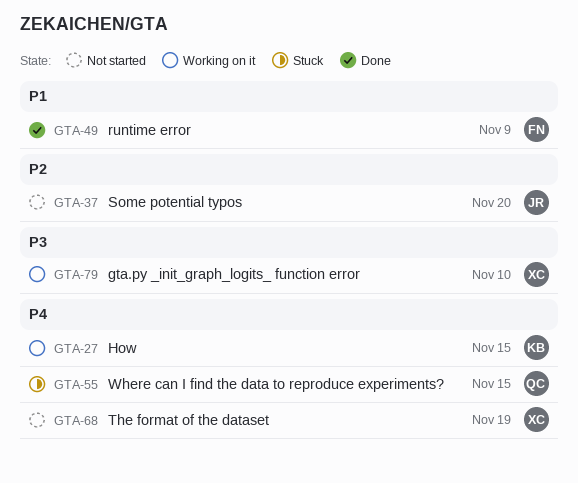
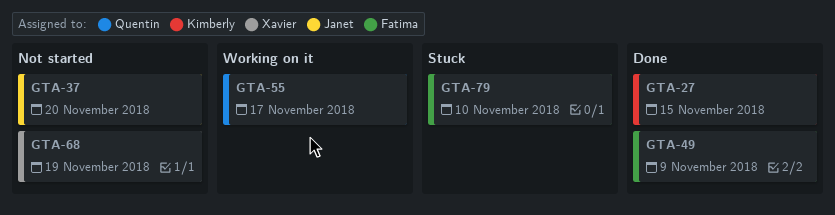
GTA-27, status: Working on it -> Done
GTA-55, status: Stuck -> Working on it
GTA-55, due: Nov 15 -> Nov 17
GTA-79, status: Working on it -> Stuck
GTA-79, owner: Xavier -> Fatima

